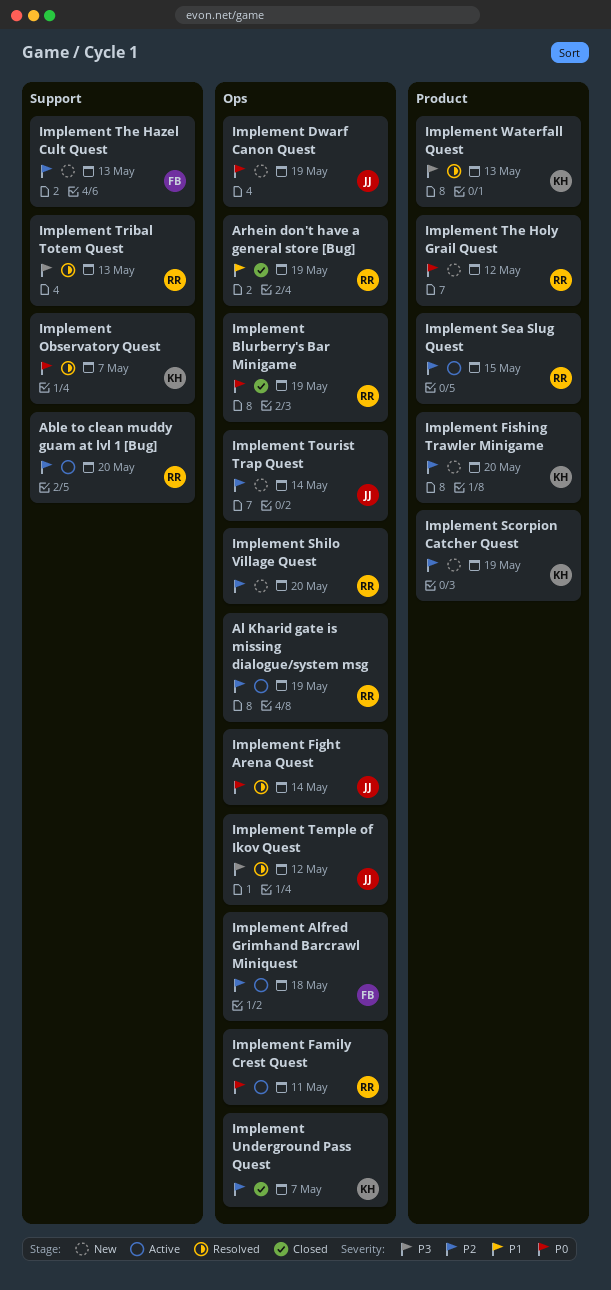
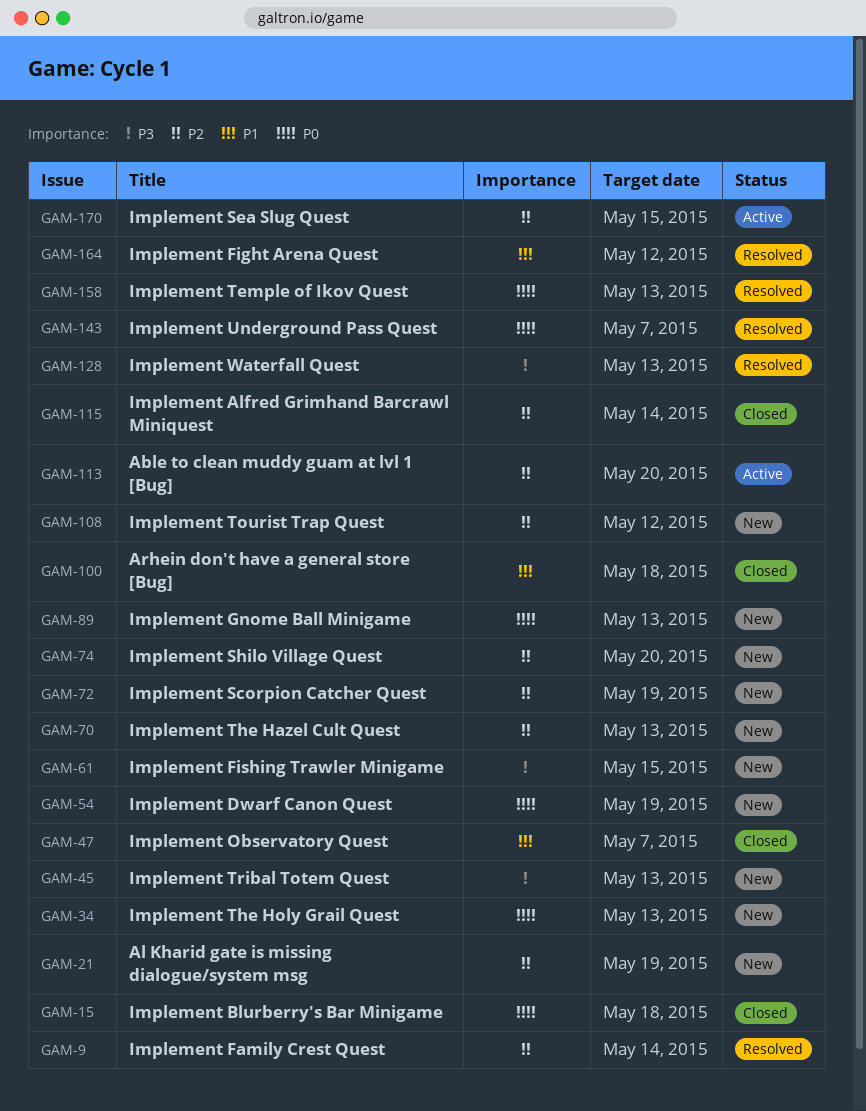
Al Kharid gate is missing dialogue/system msg, status: Active -> New
Arhein don't have a general store [Bug], due: May 19 -> May 18
Implement Alfred Grimhand Barcrawl Miniquest, status: Active -> Closed
Implement Alfred Grimhand Barcrawl Miniquest, due: May 18 -> May 14
Implement Blurberry's Bar Minigame, due: May 19 -> May 18
Implement Family Crest Quest, status: Active -> Resolved
Implement Family Crest Quest, priority: P0 -> P2
Implement Family Crest Quest, due: May 11 -> May 14
Implement Fight Arena Quest, priority: P0 -> P1
Implement Fight Arena Quest, due: May 14 -> May 12
Implement Fishing Trawler Minigame, priority: P2 -> P3
Implement Fishing Trawler Minigame, due: May 20 -> May 15
Implement Gnome Ball Minigame: none -> present
Implement Observatory Quest, status: Resolved -> Closed
Implement Observatory Quest, priority: P0 -> P1
Implement Temple of Ikov Quest, priority: P3 -> P0
Implement Temple of Ikov Quest, due: May 12 -> May 13
Implement The Holy Grail Quest, due: May 12 -> May 13
Implement Tourist Trap Quest, due: May 14 -> May 12
Implement Tribal Totem Quest, status: Resolved -> New
Implement Underground Pass Quest, status: Closed -> Resolved
Implement Underground Pass Quest, priority: P2 -> P0

